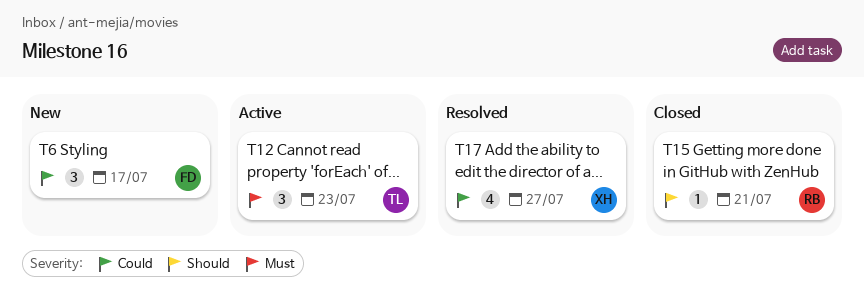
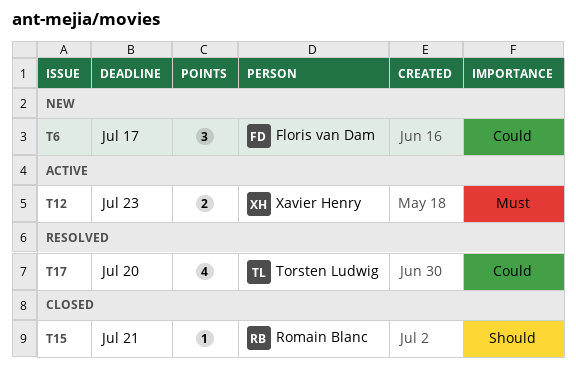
T12, owner: Torsten Ludwig -> Xavier Henry
T12, estimate: 3 -> 2
T17, owner: Xavier Henry -> Torsten Ludwig
T17, due: Jul 27 -> Jul 20

